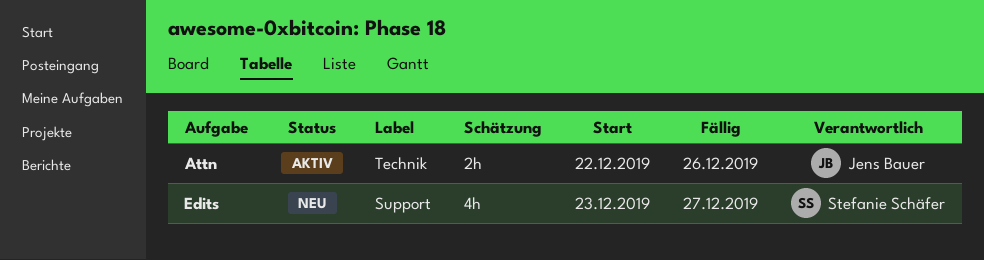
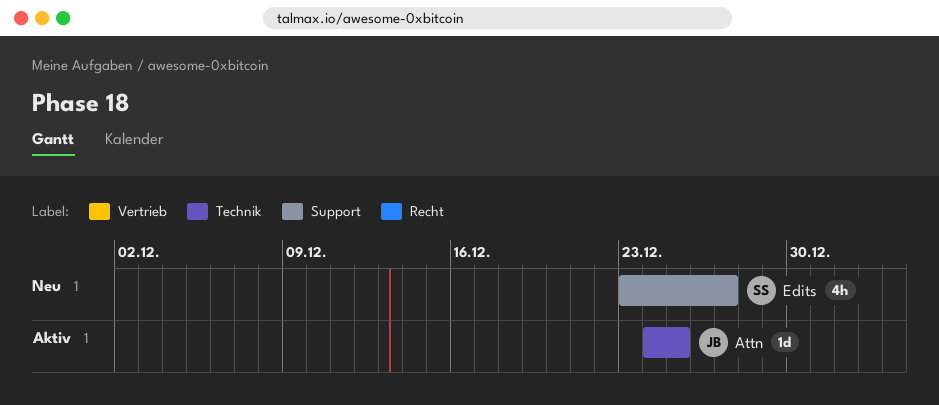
Attn, estimate: 2h -> 1d
Attn, start: Dec 22 -> Dec 24
Attn, due: Dec 26 -> Dec 25

